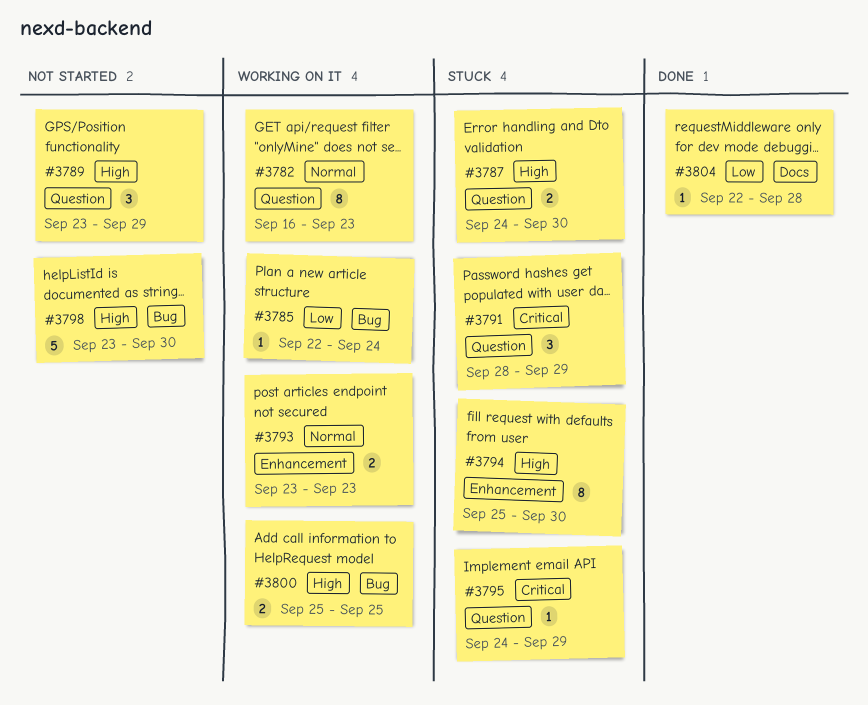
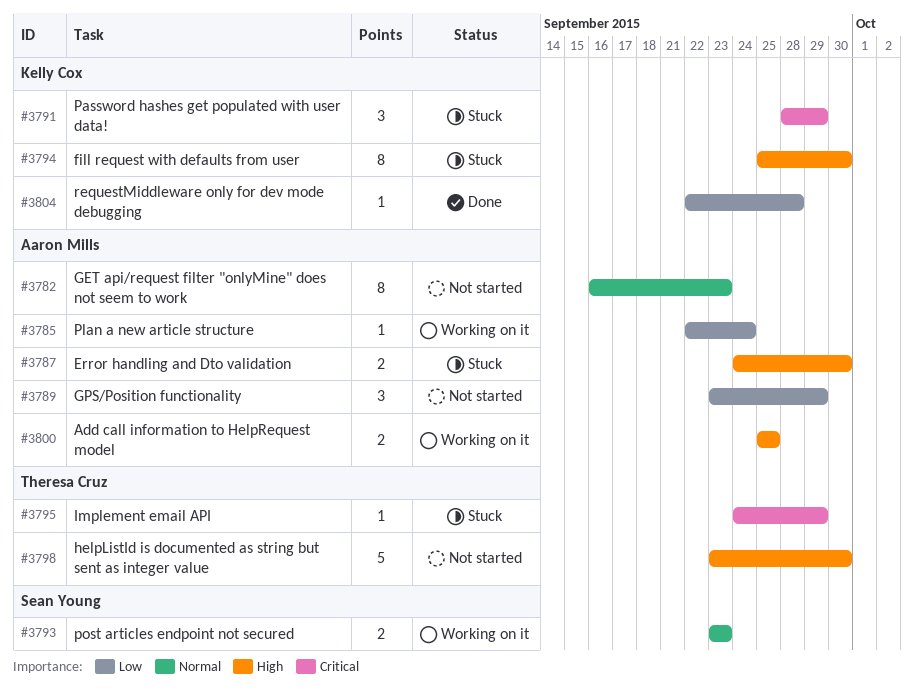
#3782, status: Working on it -> Not started
#3789, priority: High -> Low

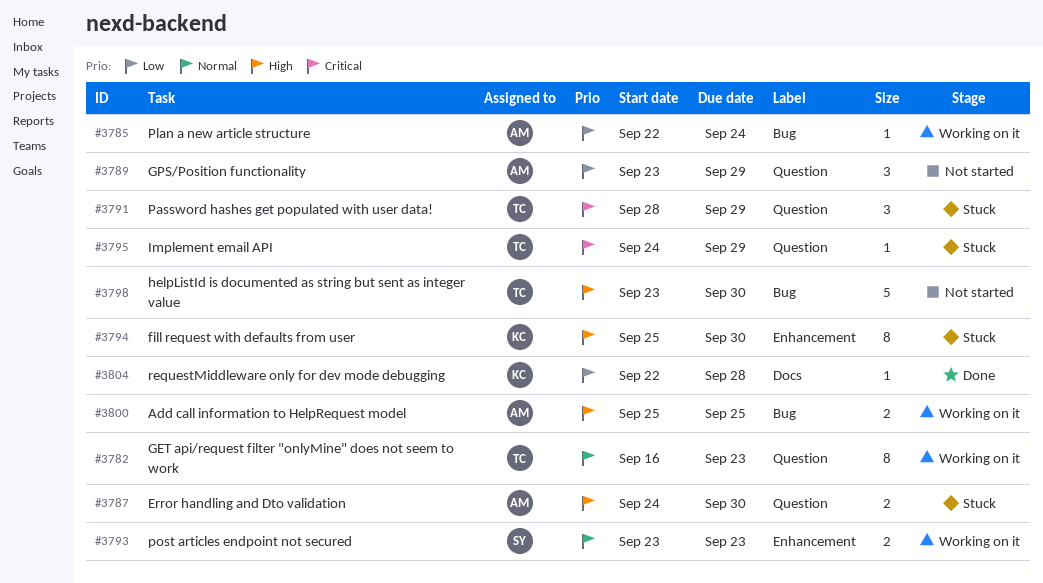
#3782, status: Not started -> Working on it
#3782, owner: Aaron Mills -> Theresa Cruz
#3791, owner: Kelly Cox -> Theresa Cruz

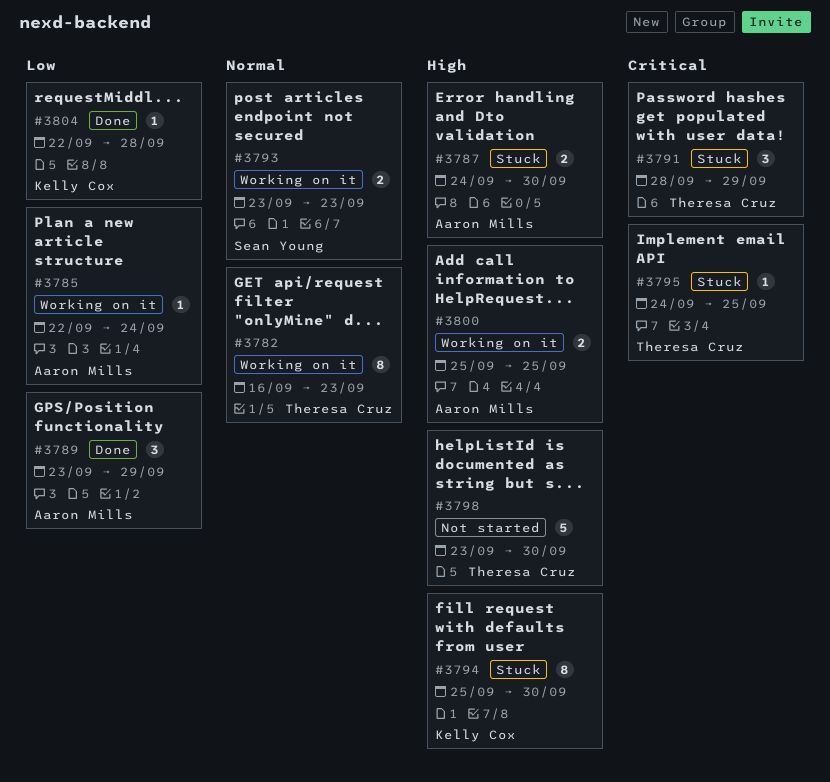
#3789, status: Not started -> Done
#3795, due: Sep 29 -> Sep 25

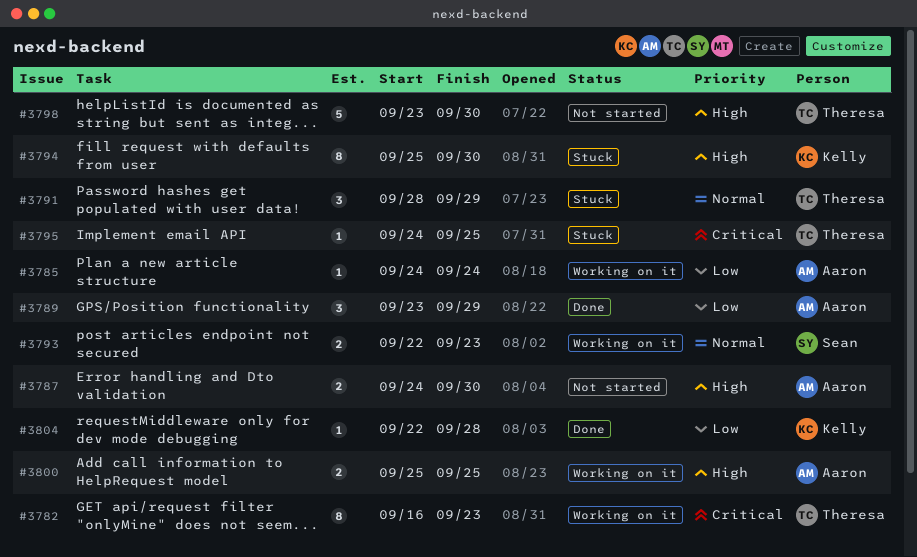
#3782, priority: Normal -> Critical
#3785, start: Sep 22 -> Sep 24
#3787, status: Stuck -> Not started
#3791, priority: Critical -> Normal
#3793, start: Sep 23 -> Sep 22

